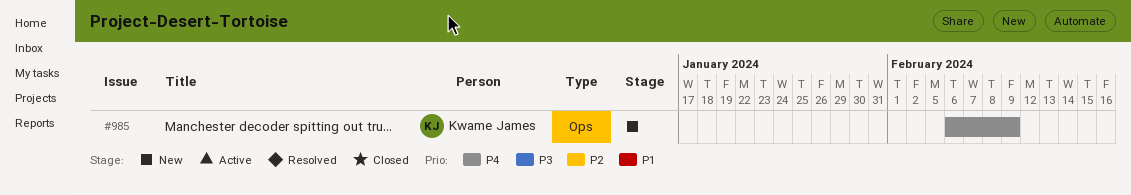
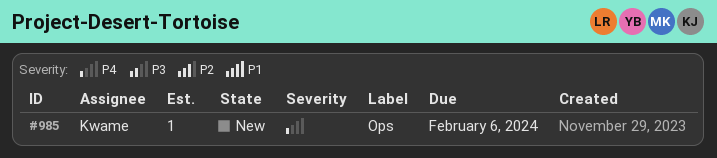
#985, due: Feb 9 -> Feb 6

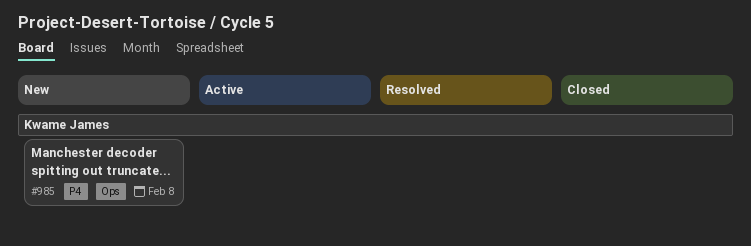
#985, due: Feb 6 -> Feb 8

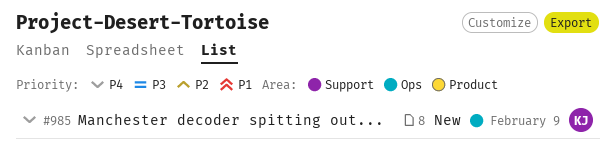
#985, due: Feb 8 -> Feb 9

